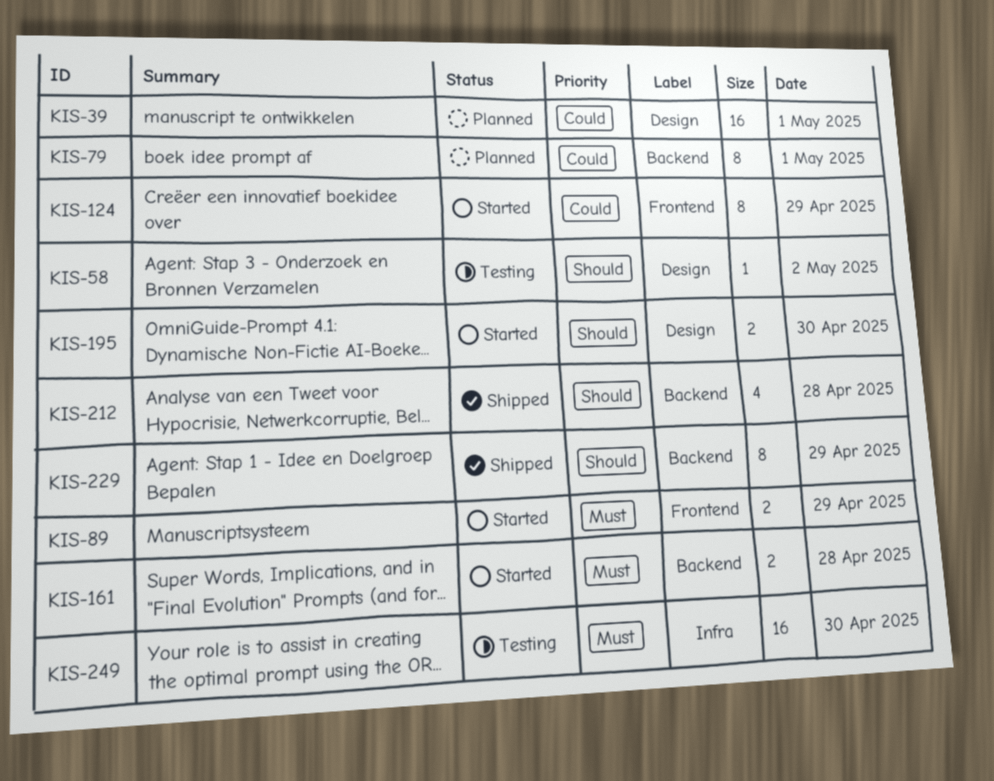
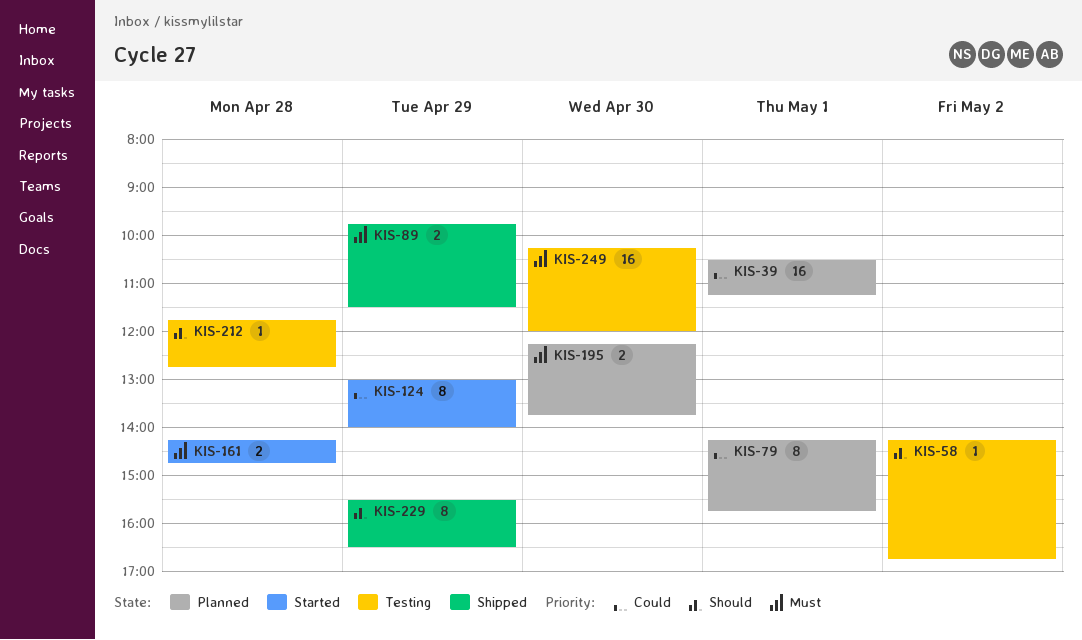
KIS-89, status: Started -> Shipped
KIS-195, status: Started -> Planned
KIS-195, priority: Should -> Must
KIS-212, status: Shipped -> Testing
KIS-212, estimate: 4 -> 1

